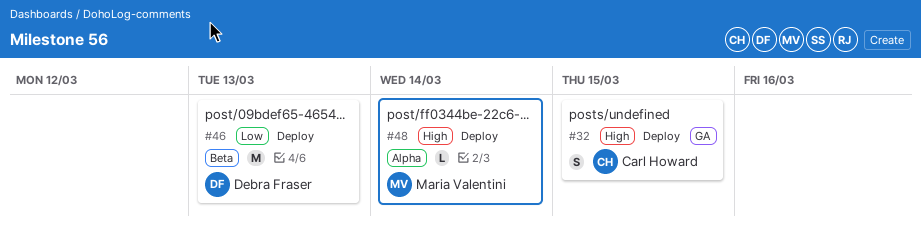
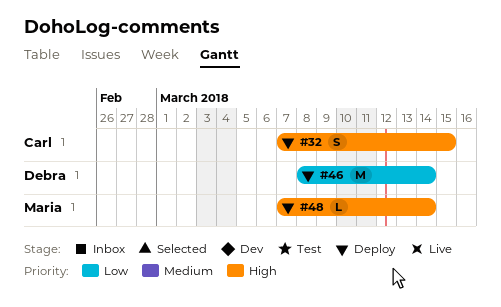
#46, due: Mar 13 -> Mar 14

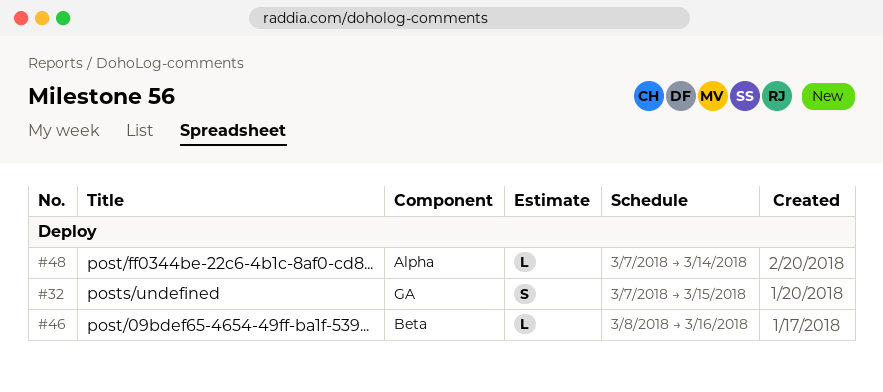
#46, estimate: M -> L
#46, due: Mar 14 -> Mar 16

